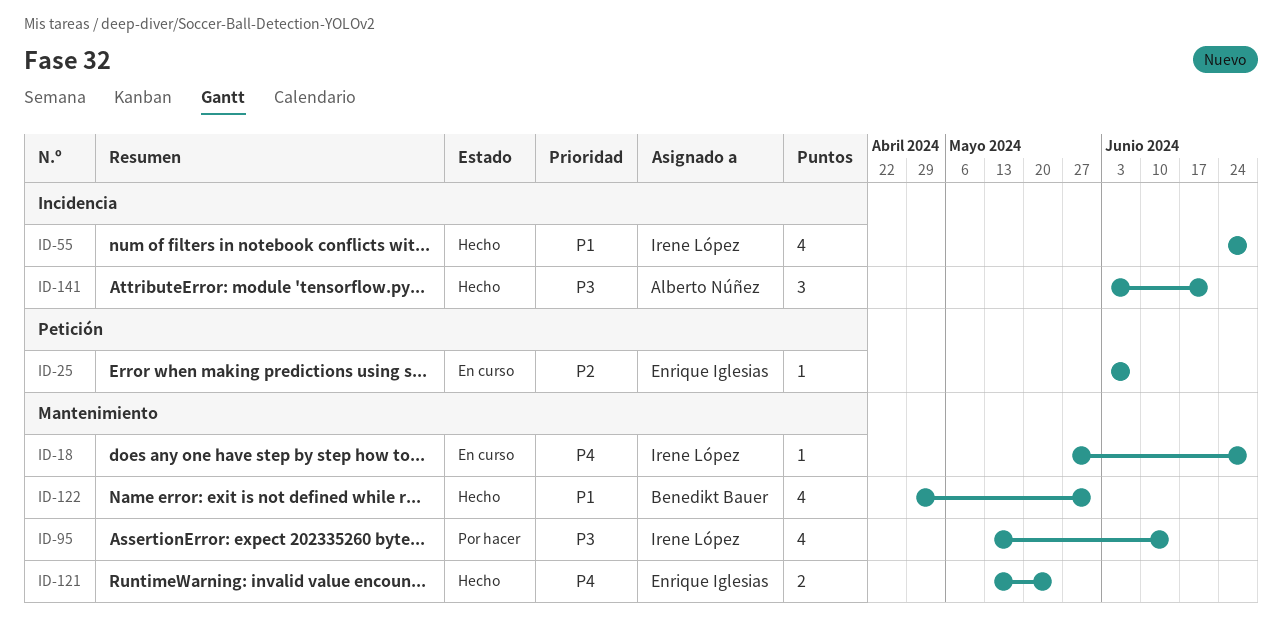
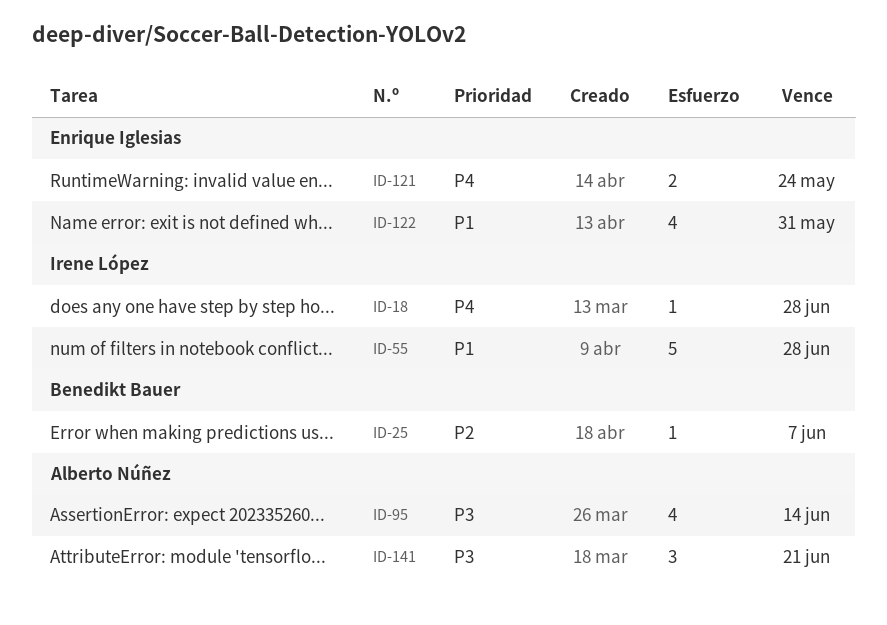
ID-25, owner: Enrique Iglesias -> Benedikt Bauer
ID-55, estimate: 4 -> 5
ID-95, owner: Irene López -> Alberto Núñez
ID-122, owner: Benedikt Bauer -> Enrique Iglesias

